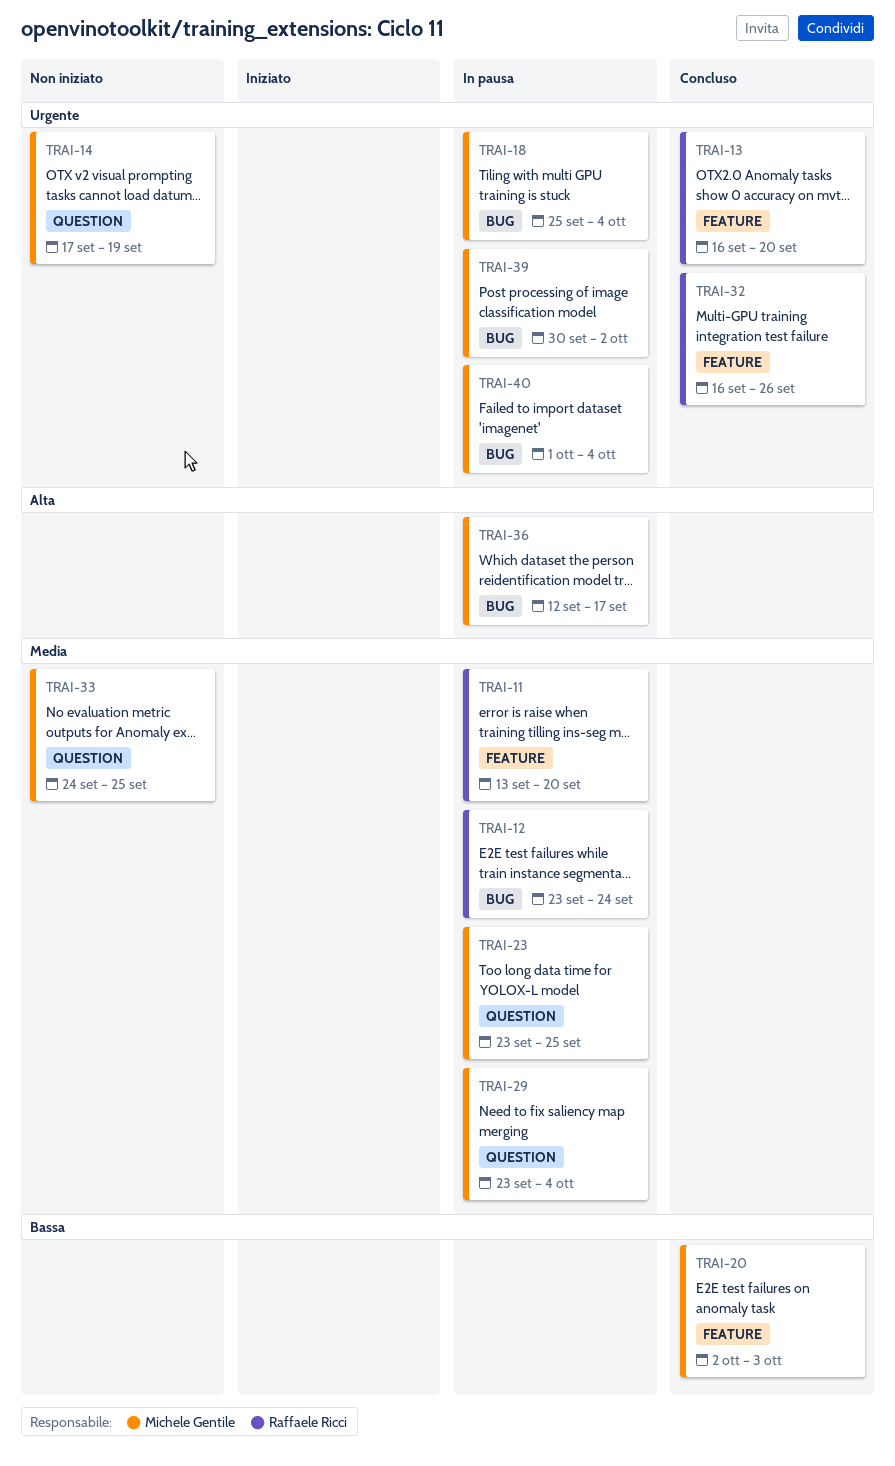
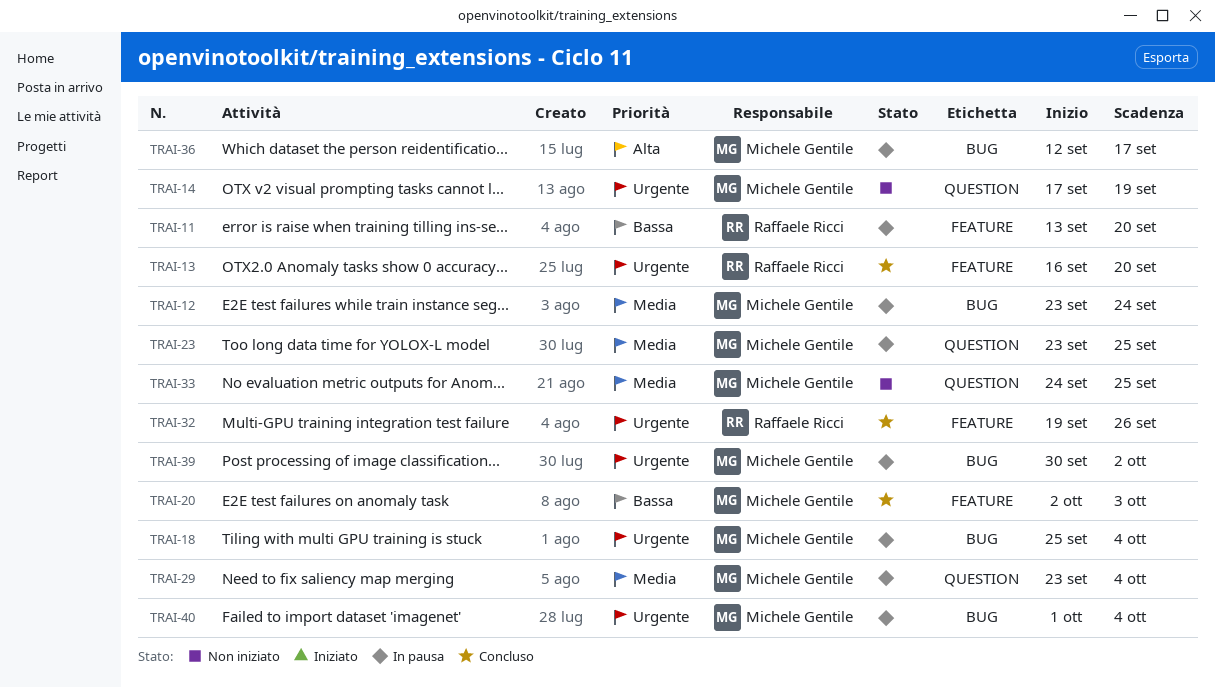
TRAI-11, priority: Media -> Bassa
TRAI-12, owner: Raffaele Ricci -> Michele Gentile
TRAI-32, start: Sep 16 -> Sep 19

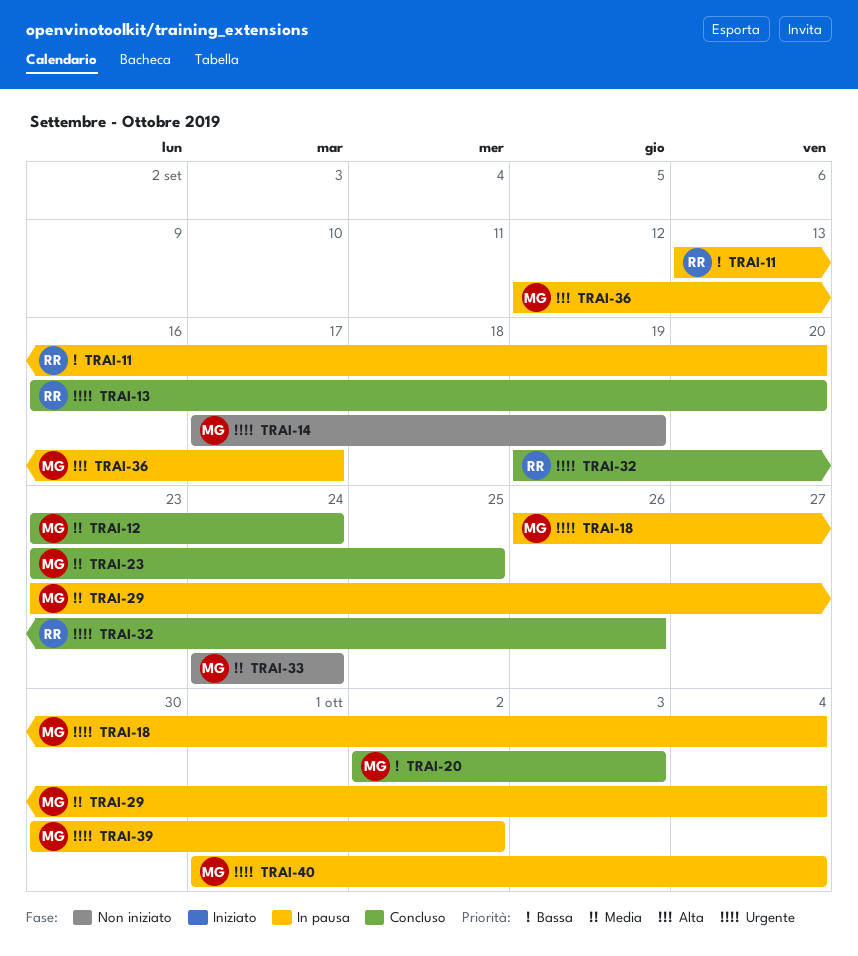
TRAI-12, status: In pausa -> Concluso
TRAI-18, start: Sep 25 -> Sep 26
TRAI-23, status: In pausa -> Concluso
TRAI-33, due: Sep 25 -> Sep 24

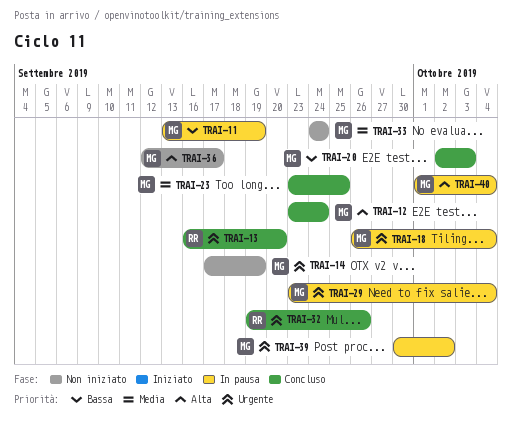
TRAI-11, owner: RR -> MG
TRAI-11, due: Sep 20 -> Sep 19
TRAI-12, priority: Media -> Alta
TRAI-29, priority: Media -> Urgente
TRAI-36, status: In pausa -> Non iniziato
TRAI-40, priority: Urgente -> Alta

